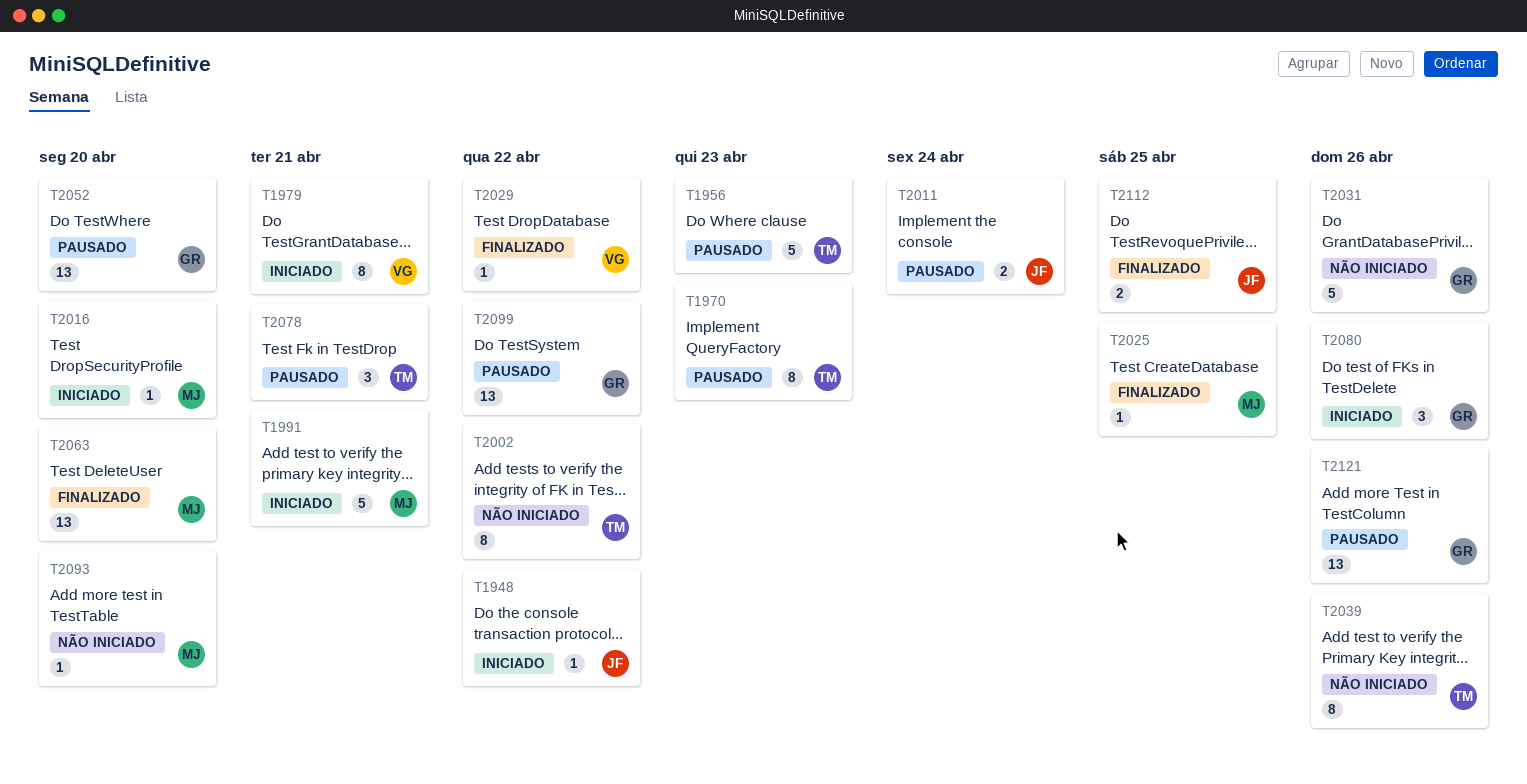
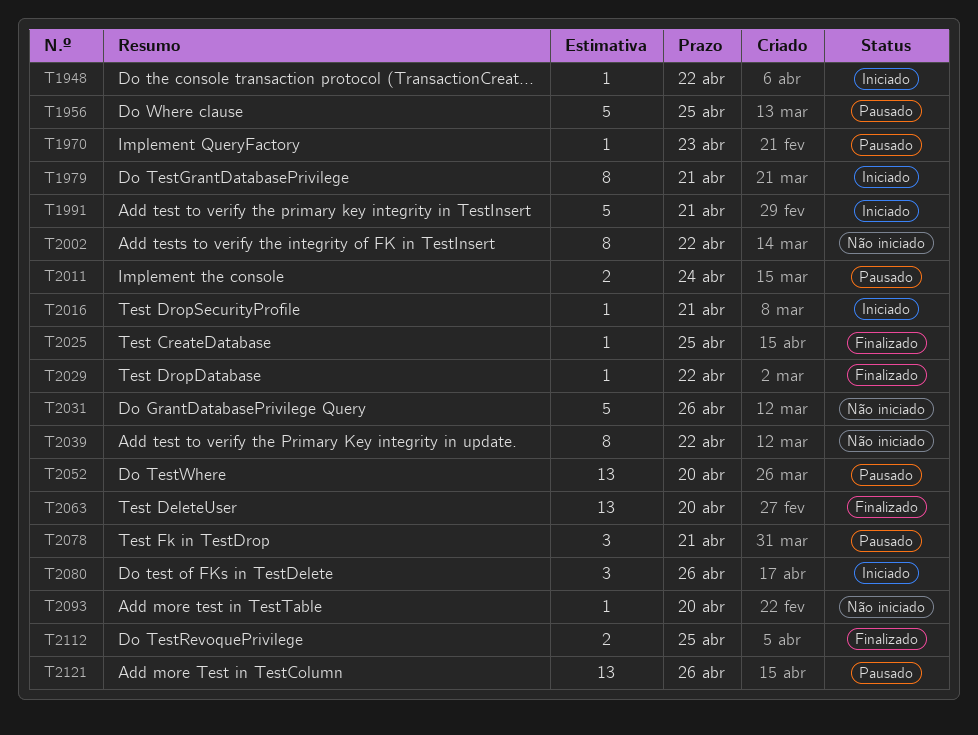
T1956, due: Apr 23 -> Apr 25
T1970, estimate: 8 -> 1
T2016, due: Apr 20 -> Apr 21
T2039, due: Apr 26 -> Apr 22
T2099: present -> none

